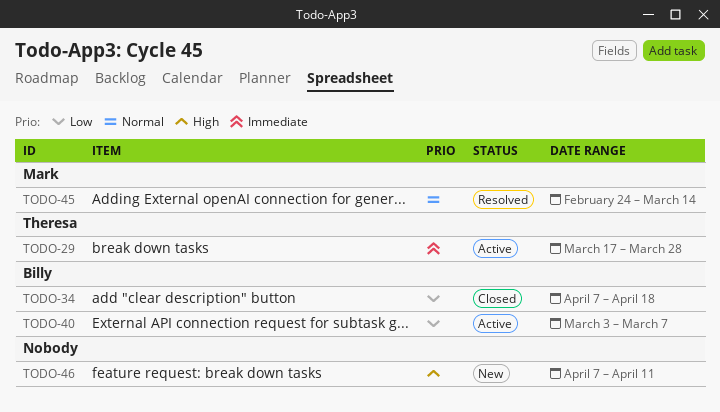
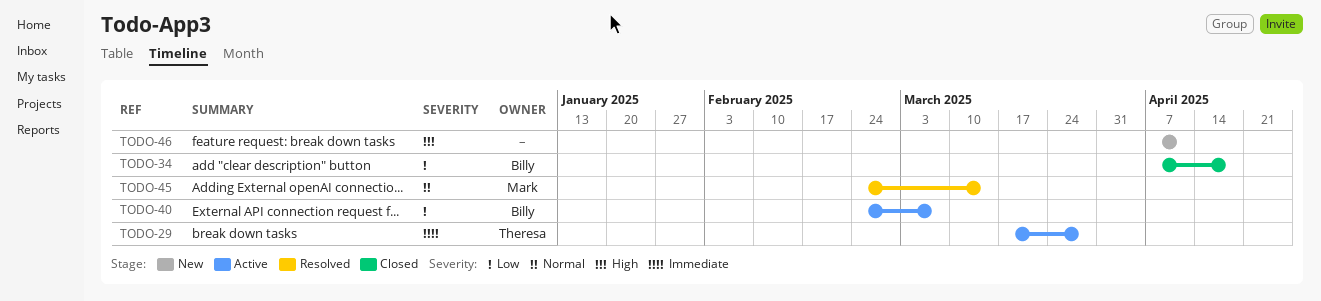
TODO-40, start: Mar 3 -> Feb 24

